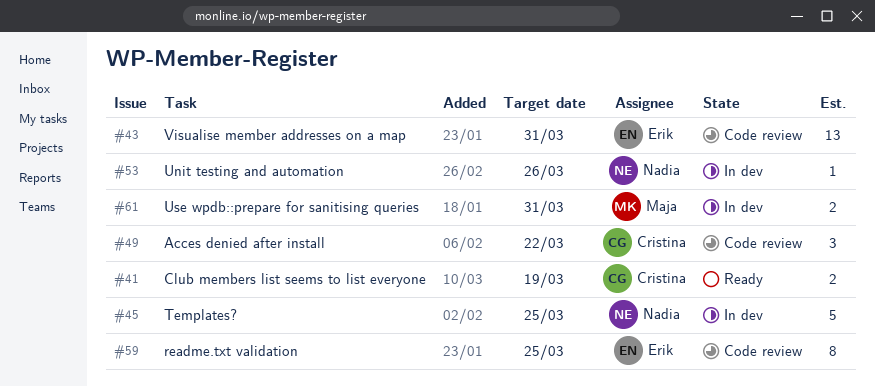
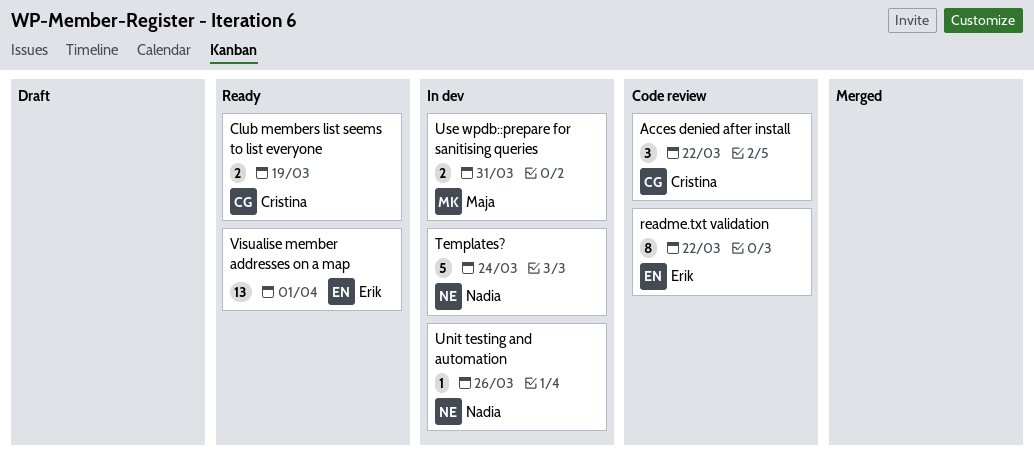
readme.txt validation, due: Mar 25 -> Mar 22
Templates?, due: Mar 25 -> Mar 24
Visualise member addresses on a map, status: Code review -> Ready
Visualise member addresses on a map, due: Mar 31 -> Apr 1

